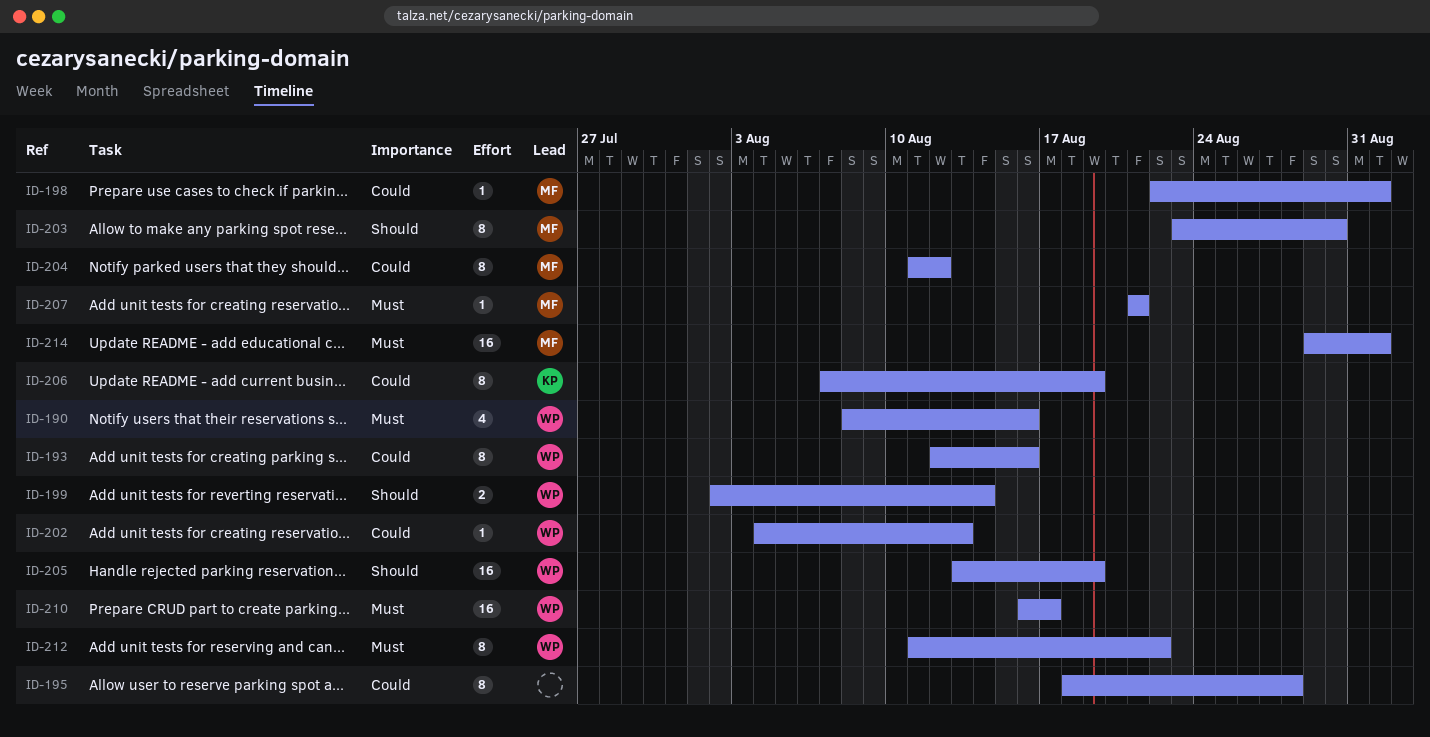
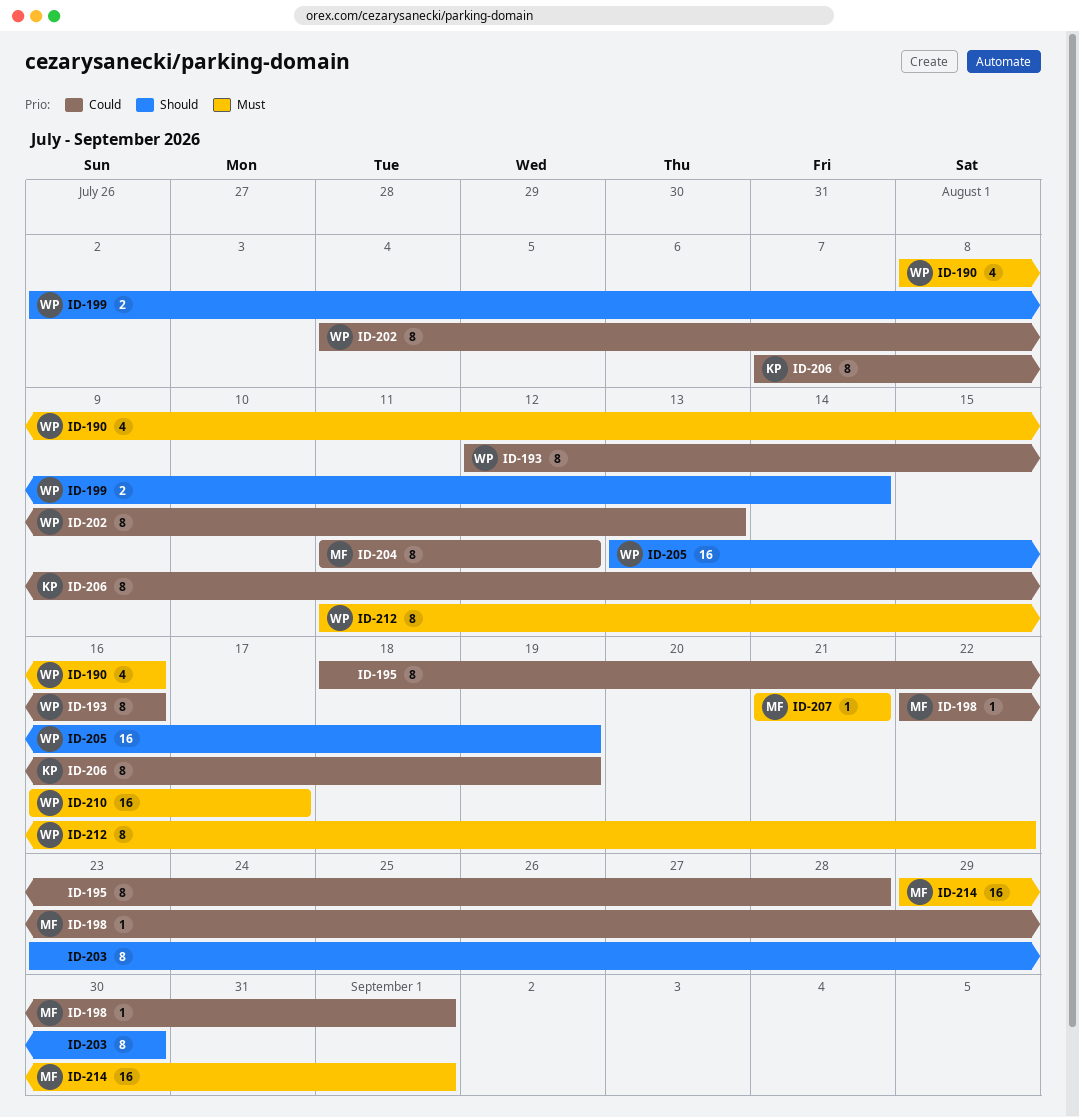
ID-202, estimate: 1 -> 8
ID-203, owner: MF -> none

